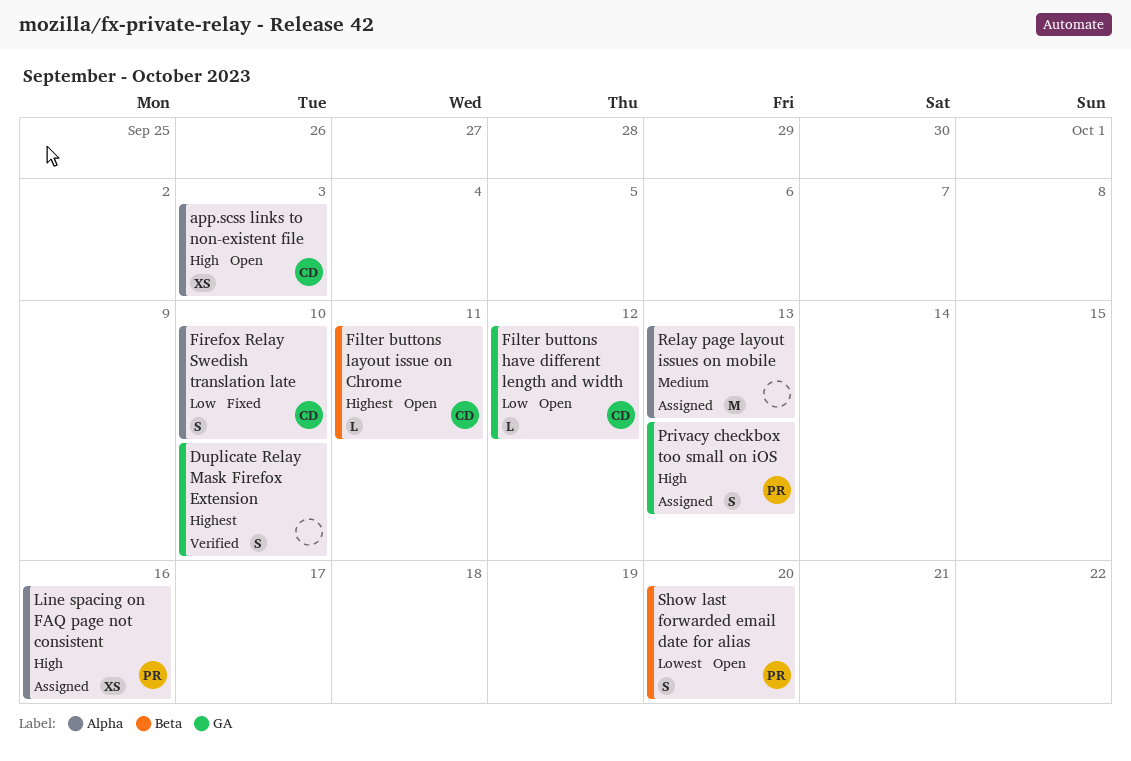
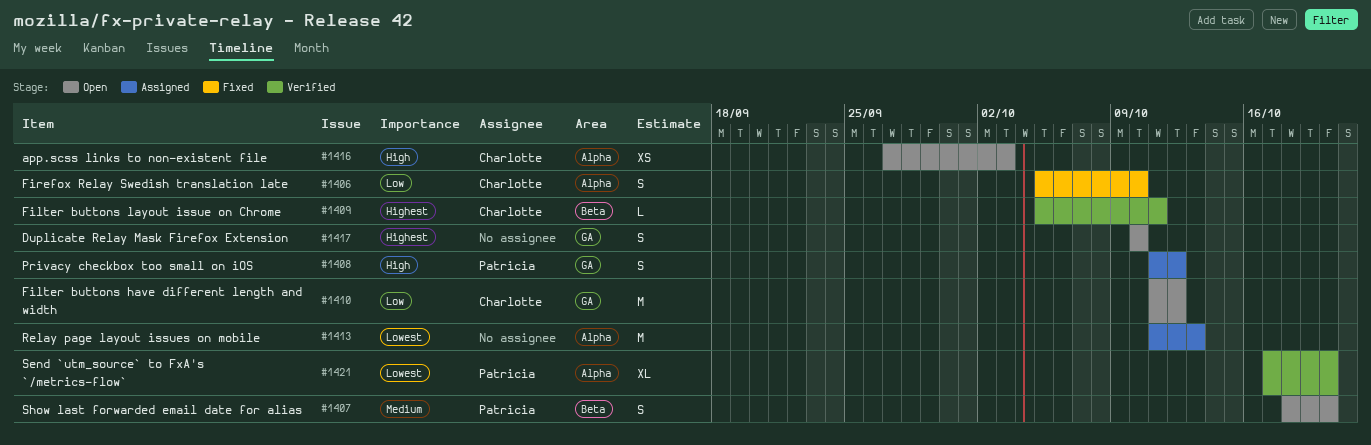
Duplicate Relay Mask Firefox Extension, status: Verified -> Open
Filter buttons have different length and width, estimate: L -> M
Filter buttons layout issue on Chrome, status: Open -> Verified
Line spacing on FAQ page not consistent: present -> none
Privacy checkbox too small on iOS, due: Oct 13 -> Oct 12
Relay page layout issues on mobile, priority: Medium -> Lowest
Send `utm_source` to FxA's `/metrics-flow`: none -> present
Show last forwarded email date for alias, priority: Lowest -> Medium

